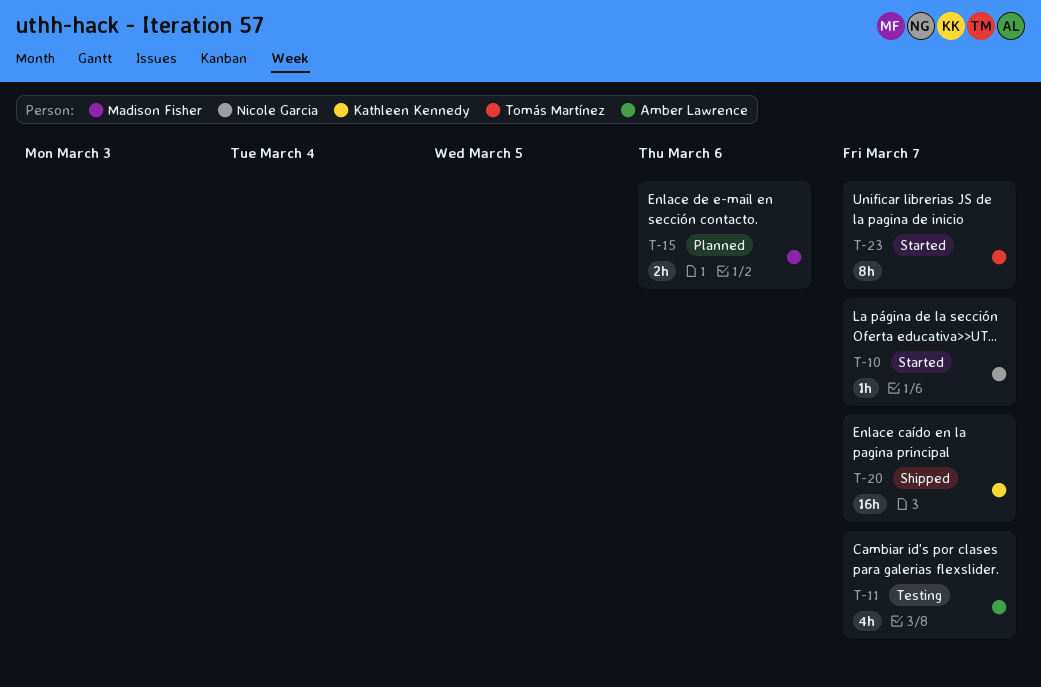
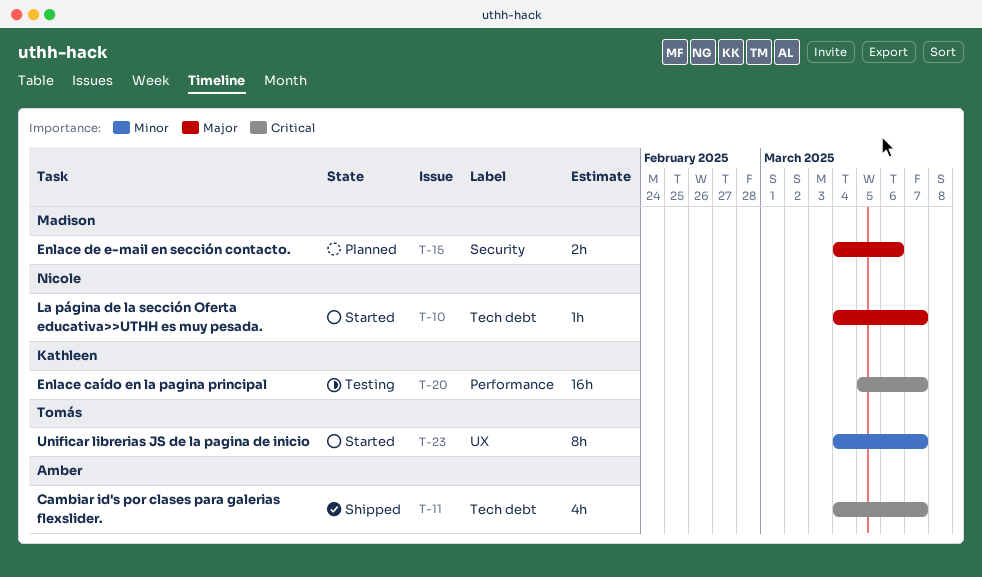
T-11, status: Testing -> Shipped
T-20, status: Shipped -> Testing

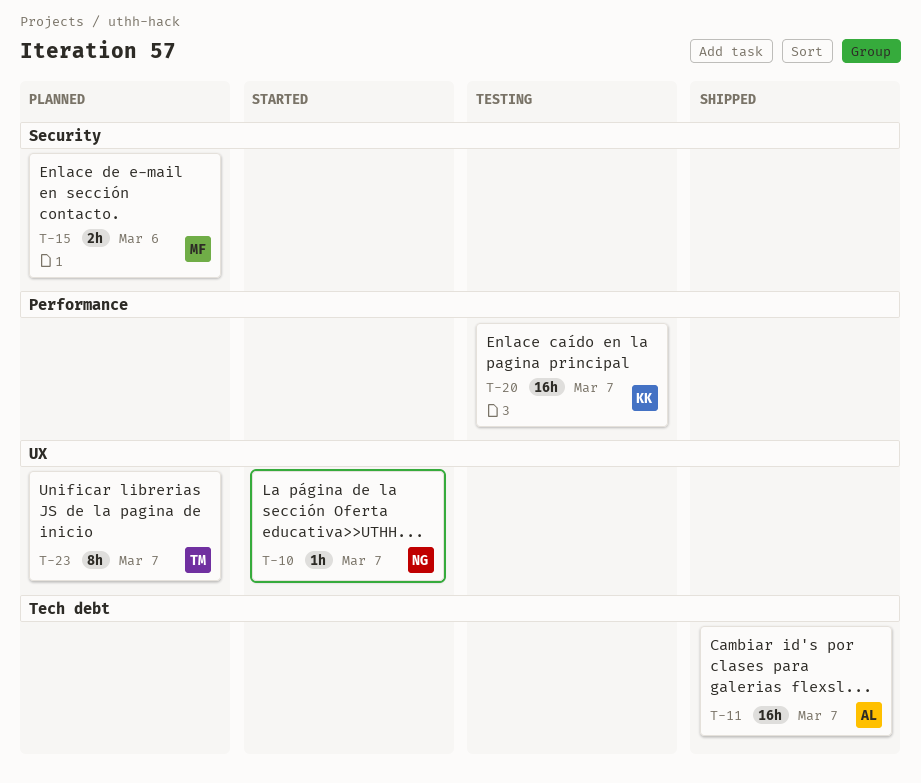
T-10, label: Tech debt -> UX
T-11, estimate: 4h -> 16h
T-23, status: Started -> Planned

